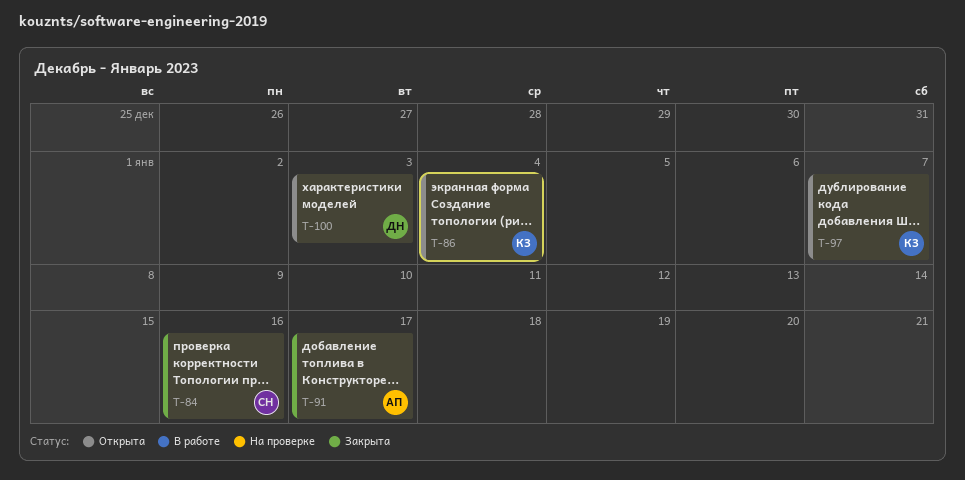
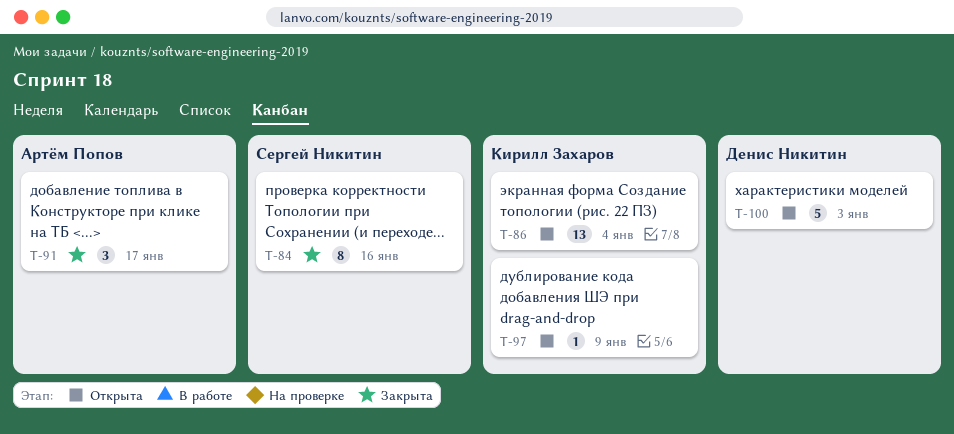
T-97, due: Jan 7 -> Jan 9

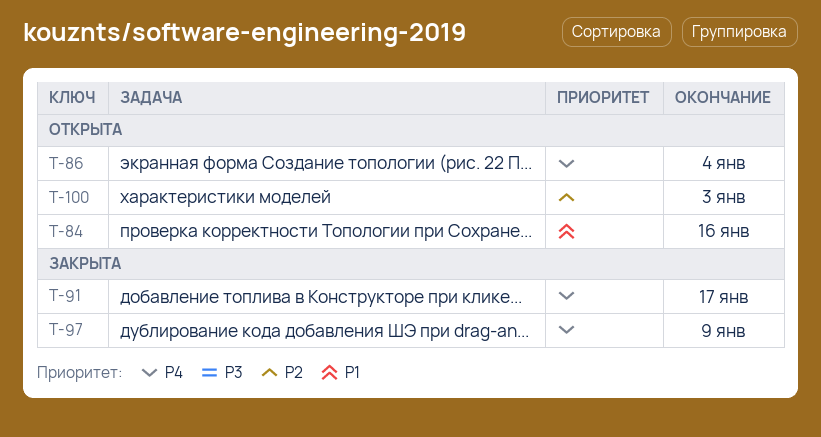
T-84, status: Закрыта -> Открыта
T-97, status: Открыта -> Закрыта

